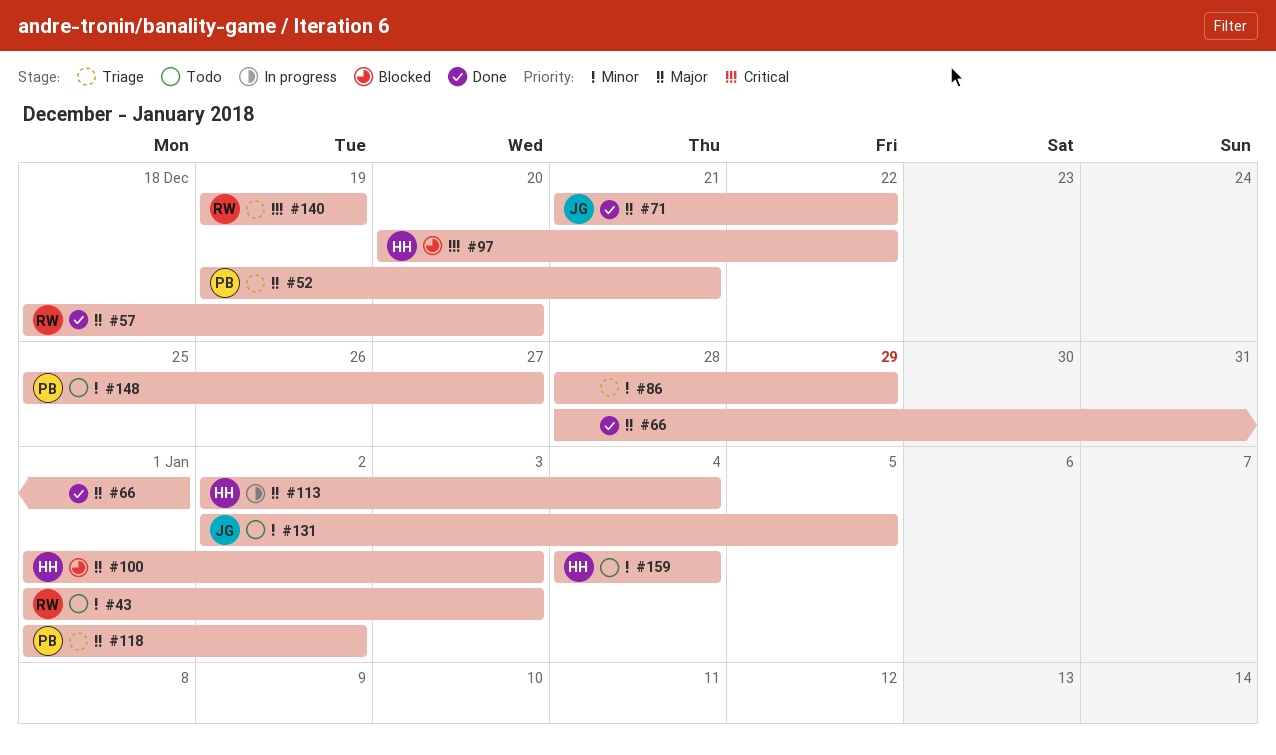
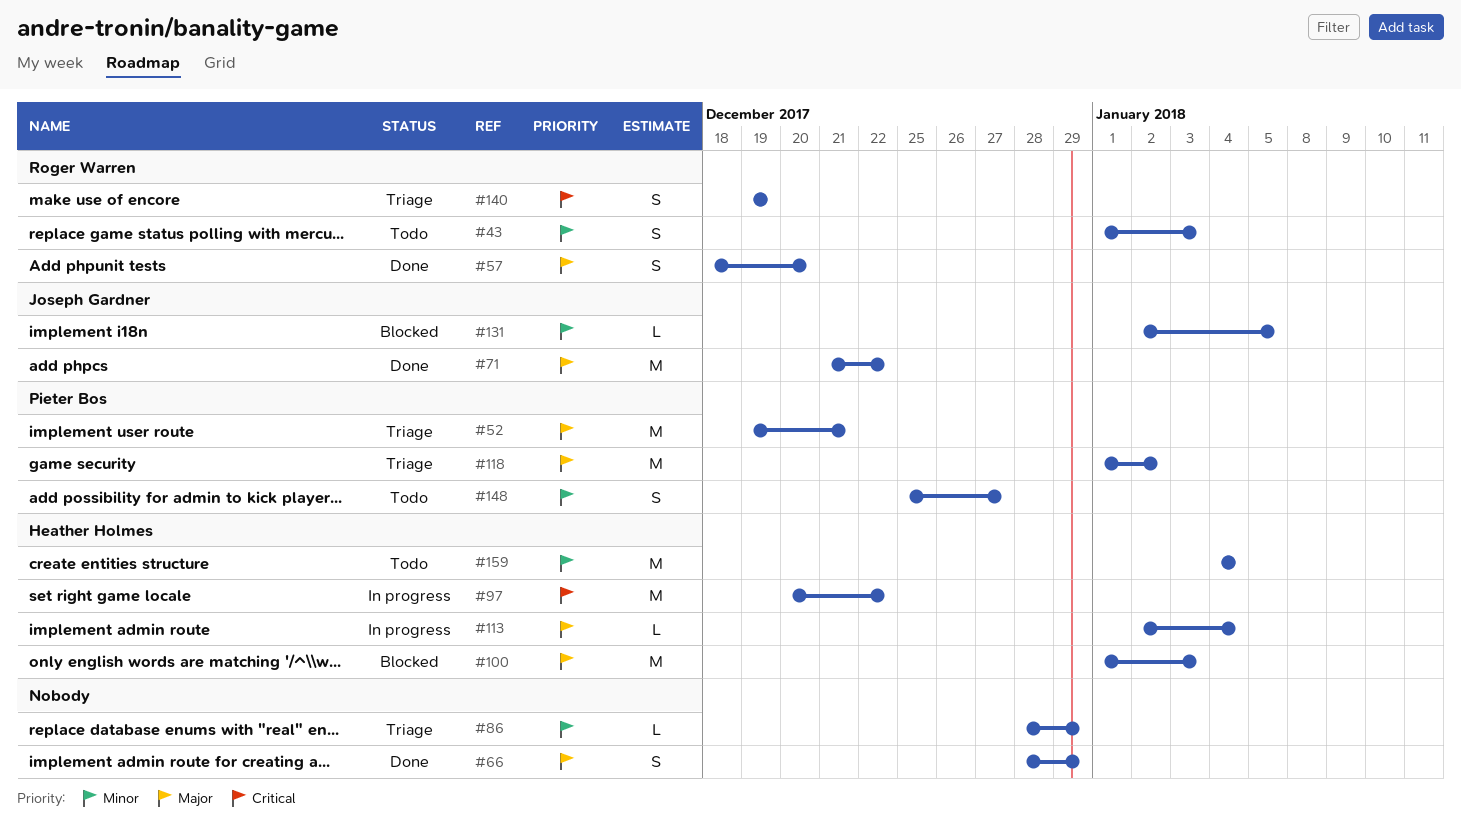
#66, due: Jan 1 -> Dec 29
#97, status: Blocked -> In progress
#131, status: Todo -> Blocked

